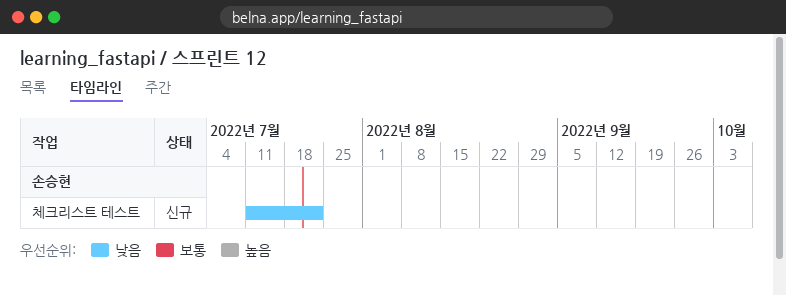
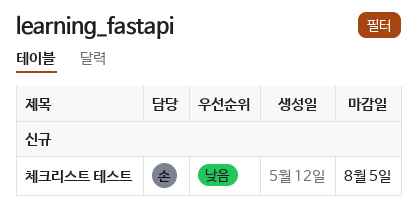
체크리스트 테스트, due: Jul 22 -> Aug 5

